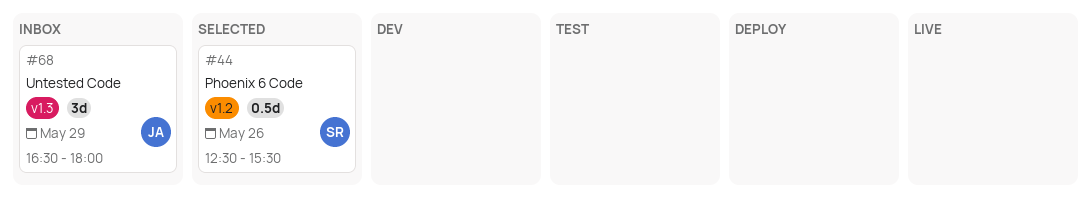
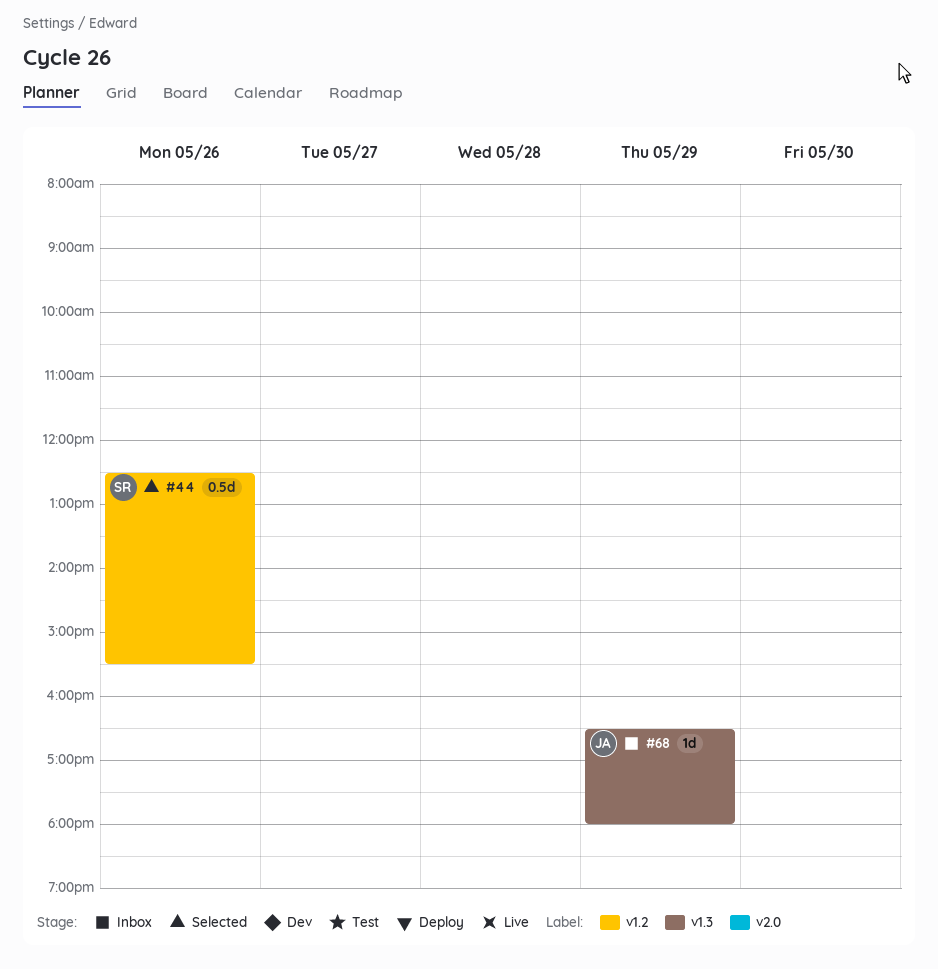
#68, estimate: 3d -> 1d

